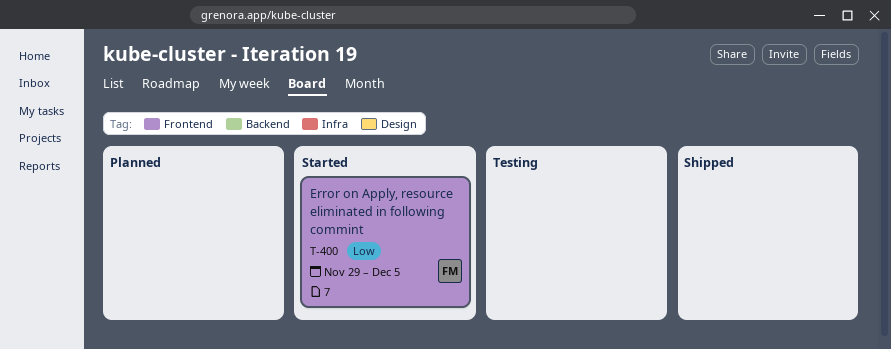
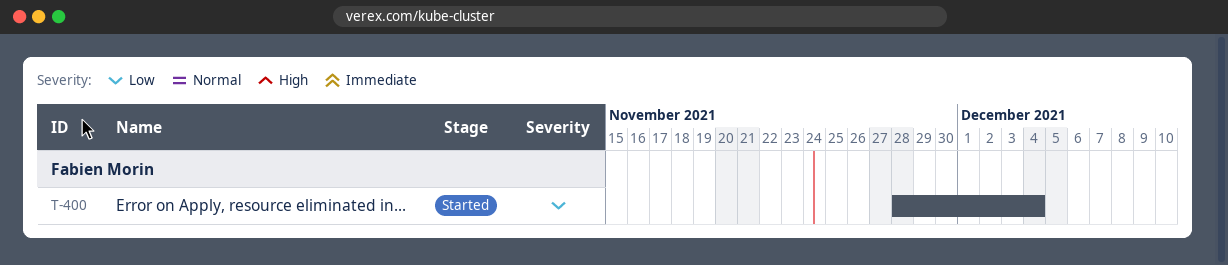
T-400, start: Nov 29 -> Nov 28
T-400, due: Dec 5 -> Dec 4

